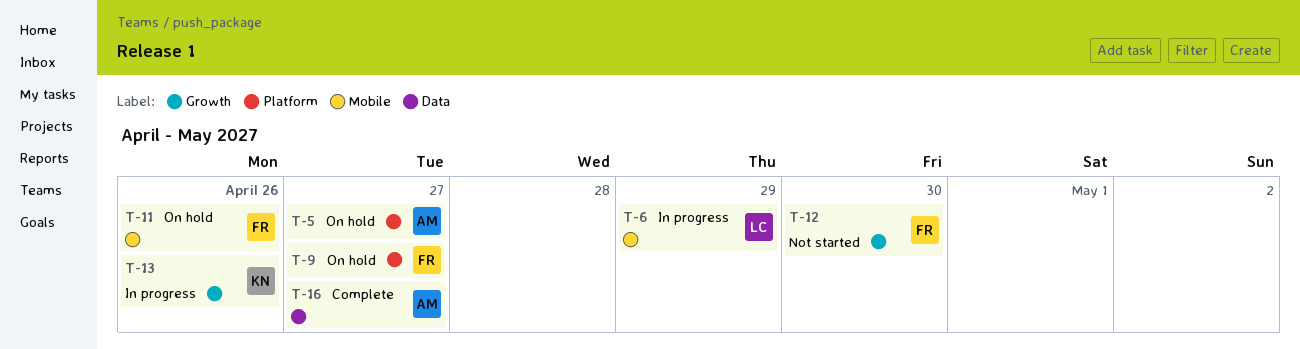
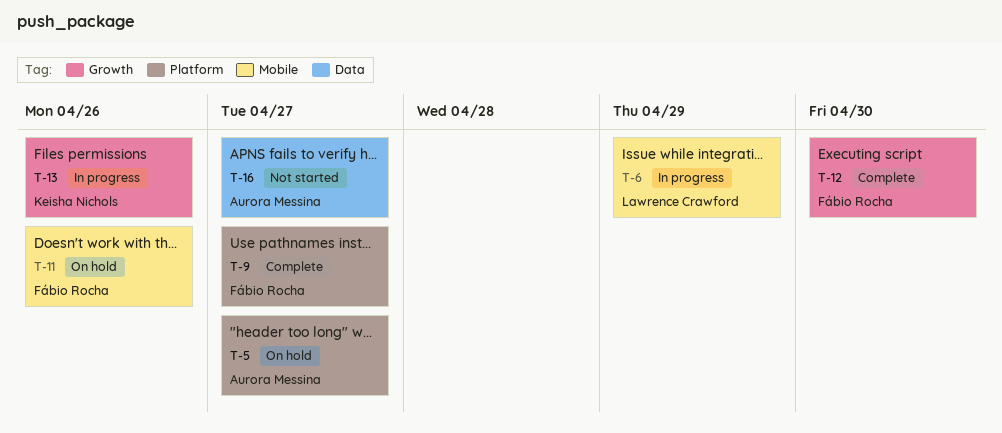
T-9, status: On hold -> Complete
T-12, status: Not started -> Complete
T-16, status: Complete -> Not started

